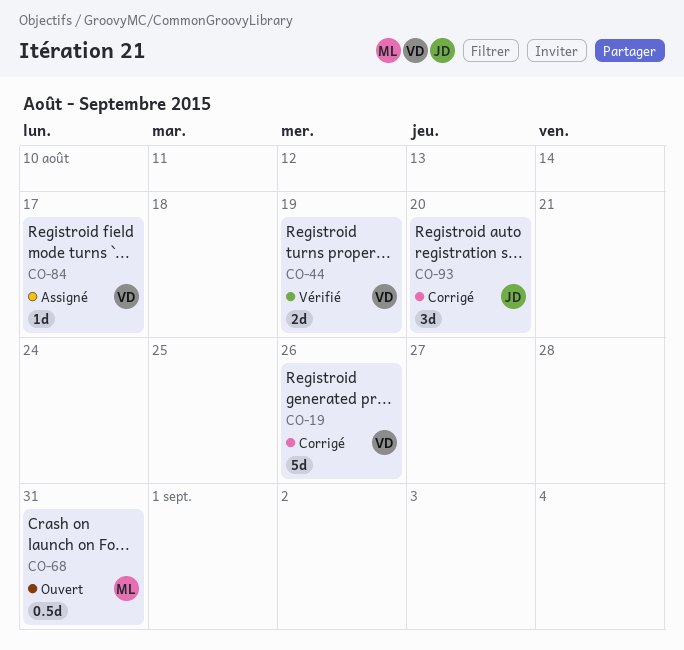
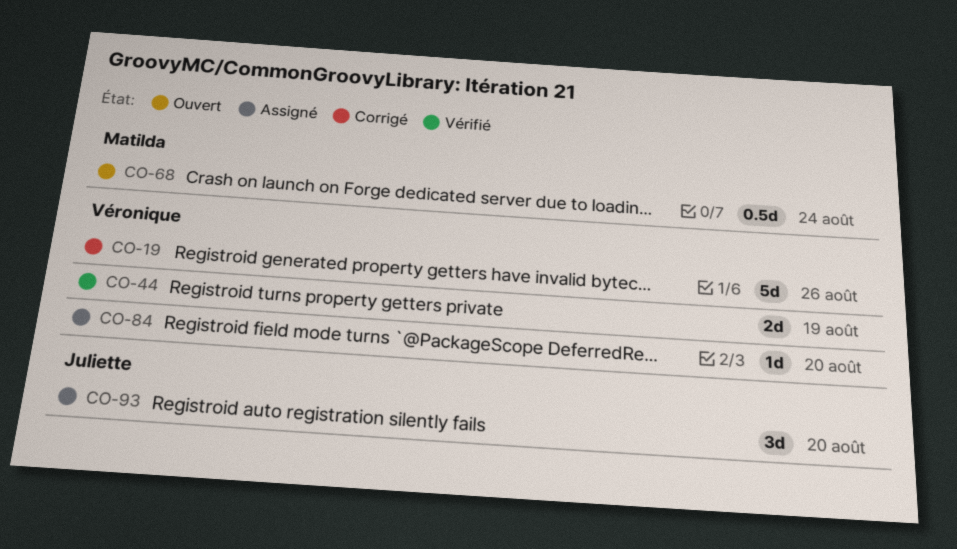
CO-68, due: Aug 31 -> Aug 24
CO-84, due: Aug 17 -> Aug 20
CO-93, status: Corrigé -> Assigné

